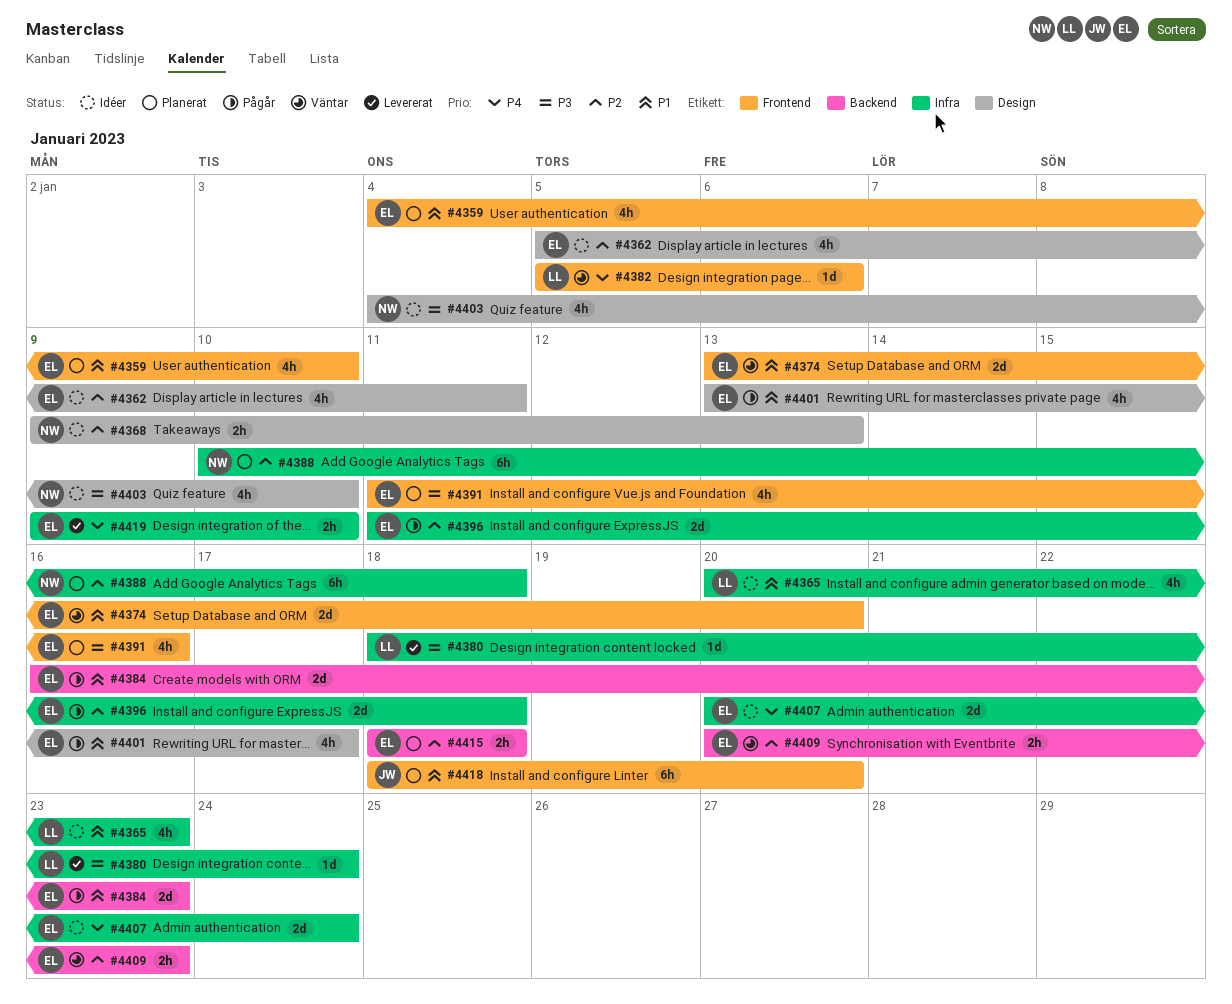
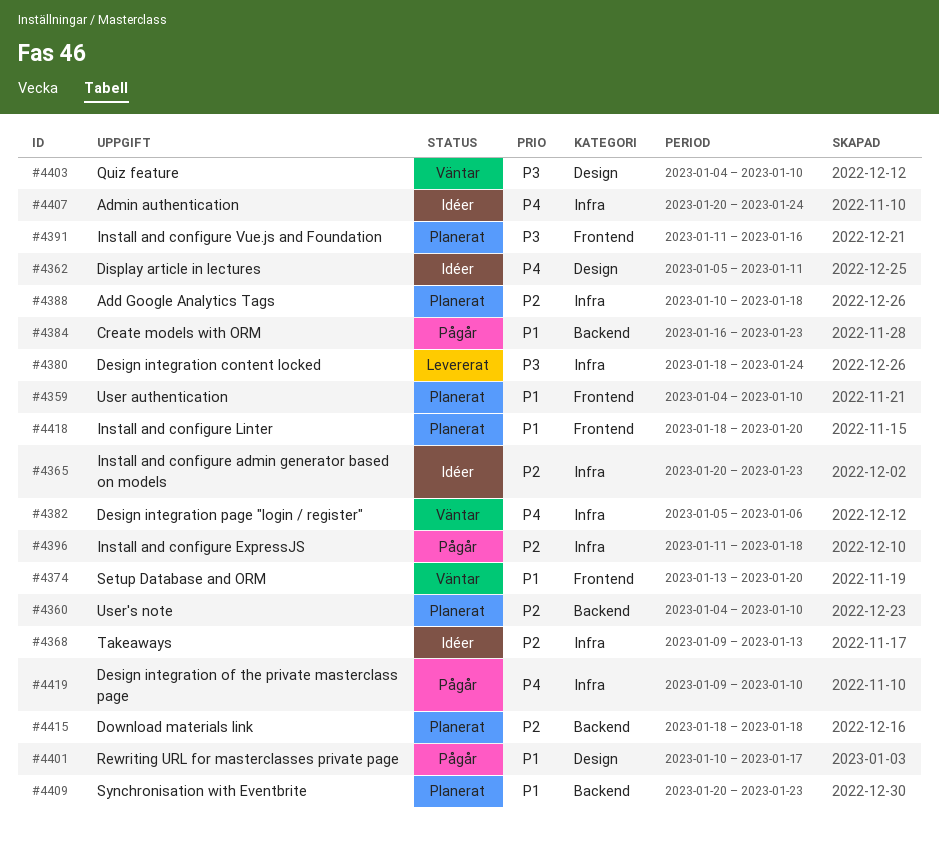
#4360: none -> present
#4362, priority: P2 -> P4
#4365, priority: P1 -> P2
#4368, label: Design -> Infra
#4382, label: Frontend -> Infra
#4401, start: Jan 13 -> Jan 10
#4403, status: Idéer -> Väntar
#4409, status: Väntar -> Planerat
#4409, priority: P2 -> P1
#4419, status: Levererat -> Pågår

